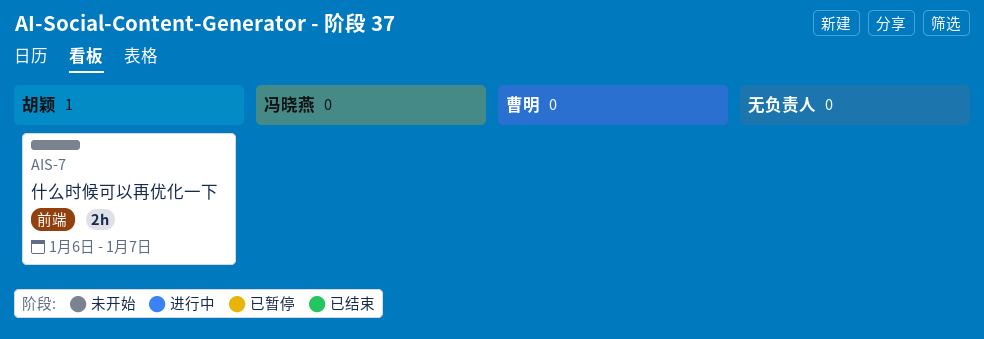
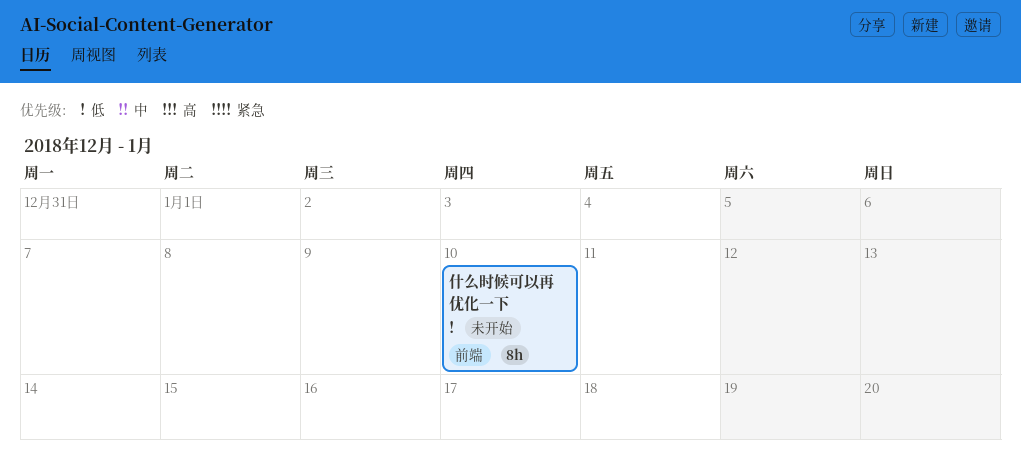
什么时候可以再优化一下, estimate: 2h -> 8h
什么时候可以再优化一下, due: Jan 7 -> Jan 10

